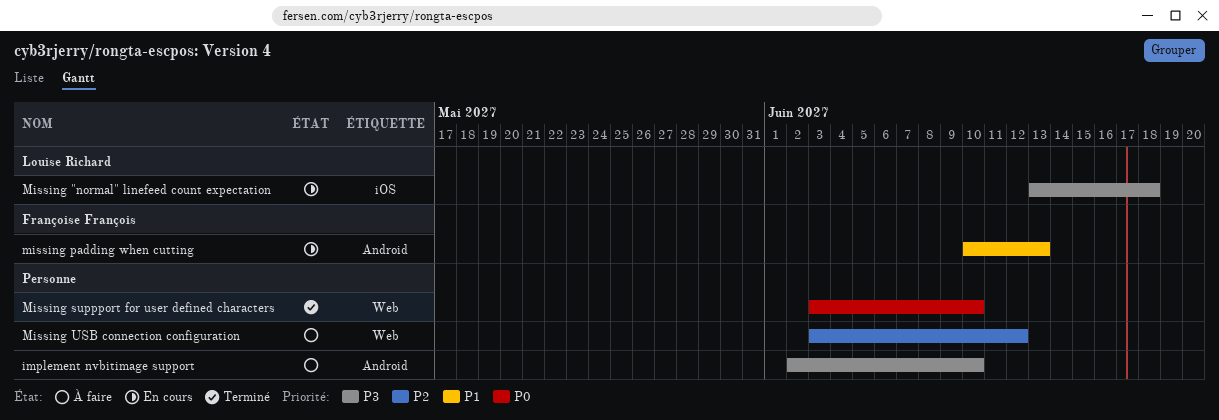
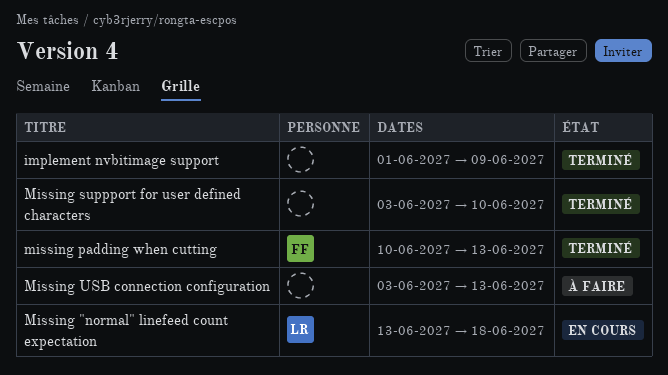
implement nvbitimage support, status: À faire -> Terminé
implement nvbitimage support, start: Jun 2 -> Jun 1
implement nvbitimage support, due: Jun 10 -> Jun 9
missing padding when cutting, status: En cours -> Terminé
Missing USB connection configuration, due: Jun 12 -> Jun 13

